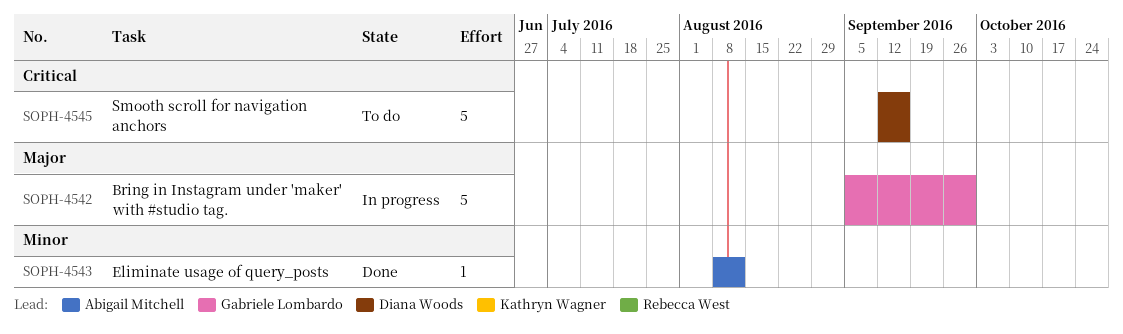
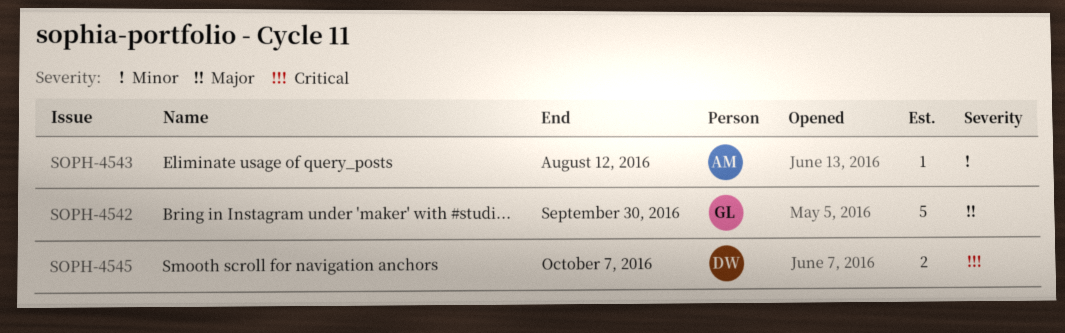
SOPH-4545, estimate: 5 -> 2
SOPH-4545, due: Sep 16 -> Oct 7

